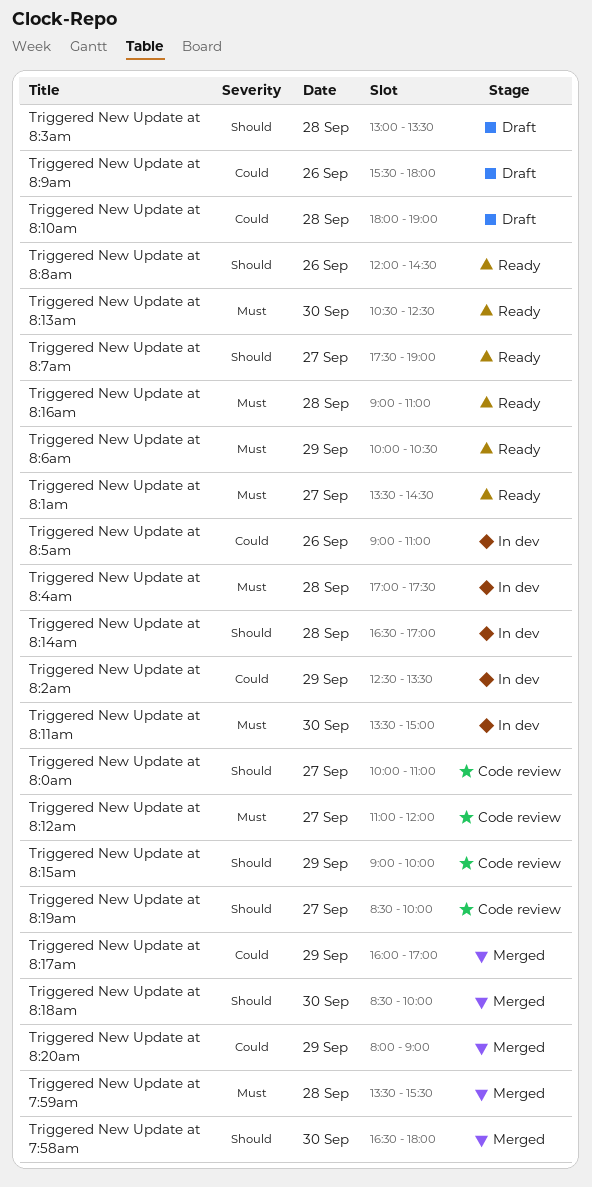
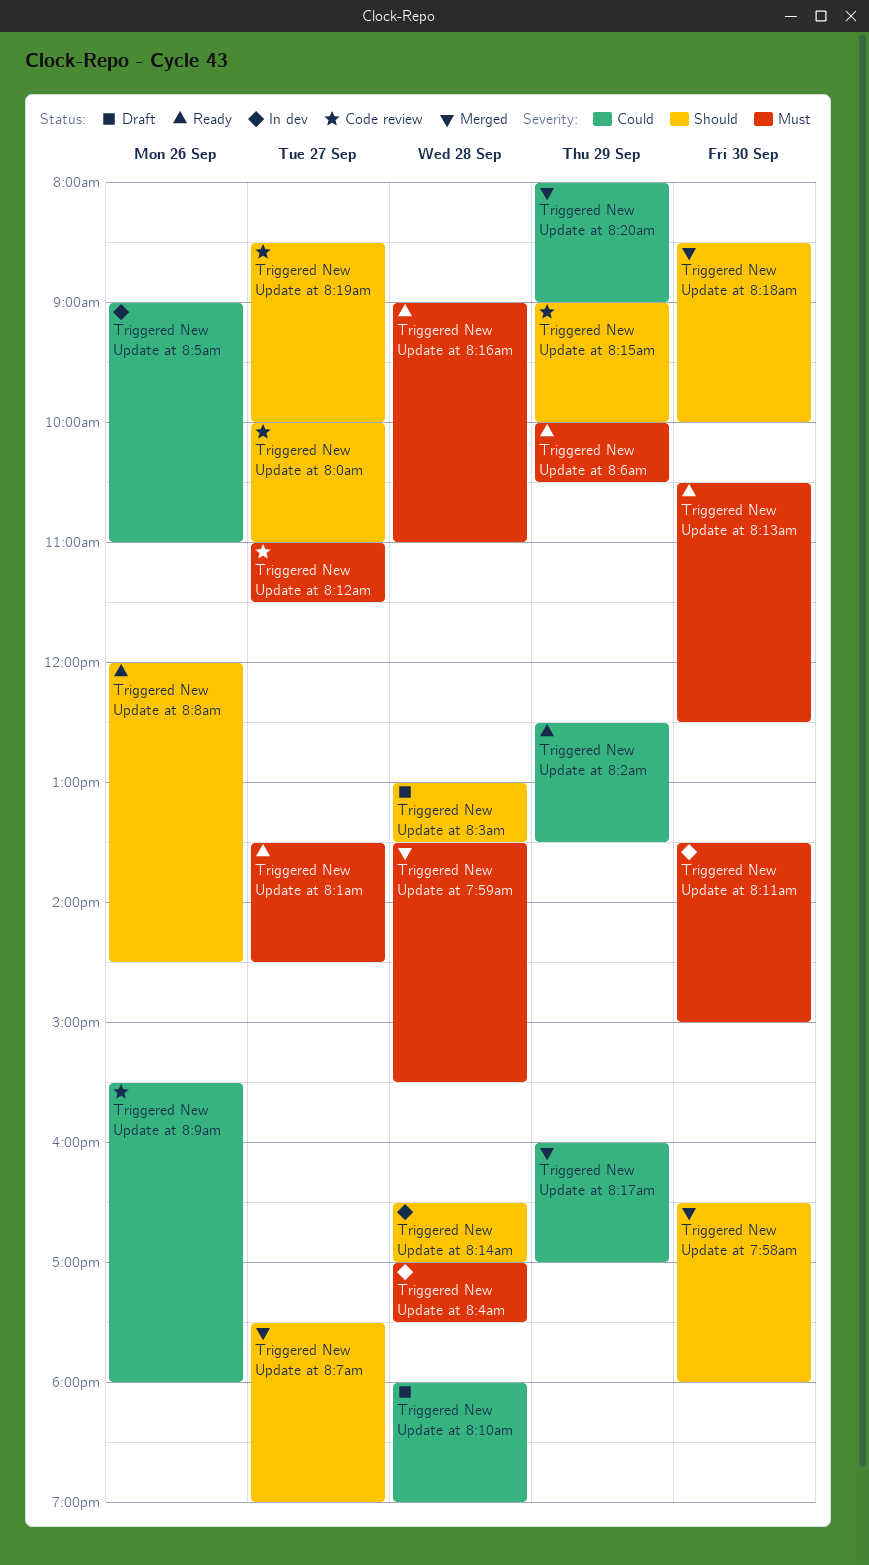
Triggered New Update at 8:12am, ends: 12:00 -> 11:30
Triggered New Update at 8:2am, status: In dev -> Ready
Triggered New Update at 8:7am, status: Ready -> Merged
Triggered New Update at 8:9am, status: Draft -> Code review

